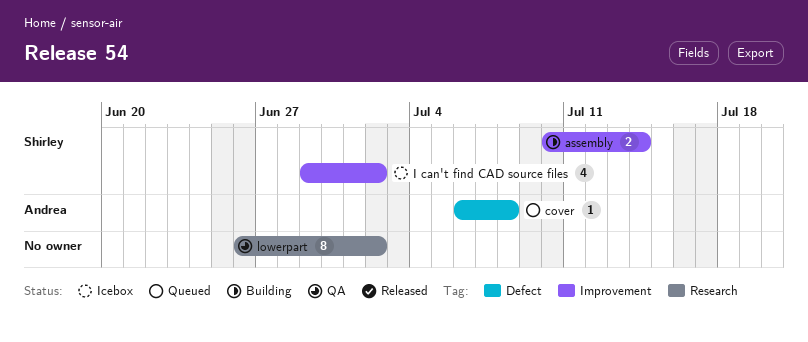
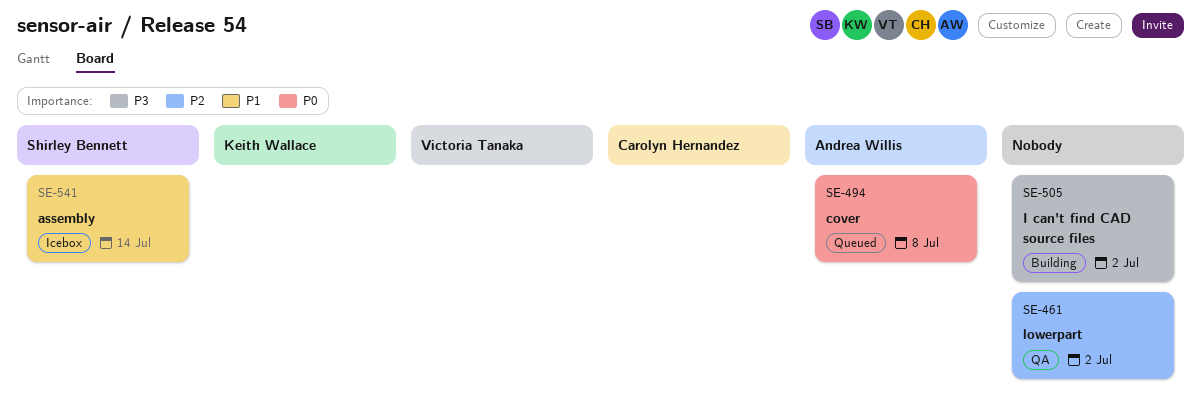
assembly, status: Building -> Icebox
I can't find CAD source files, status: Icebox -> Building
I can't find CAD source files, owner: Shirley Bennett -> none

